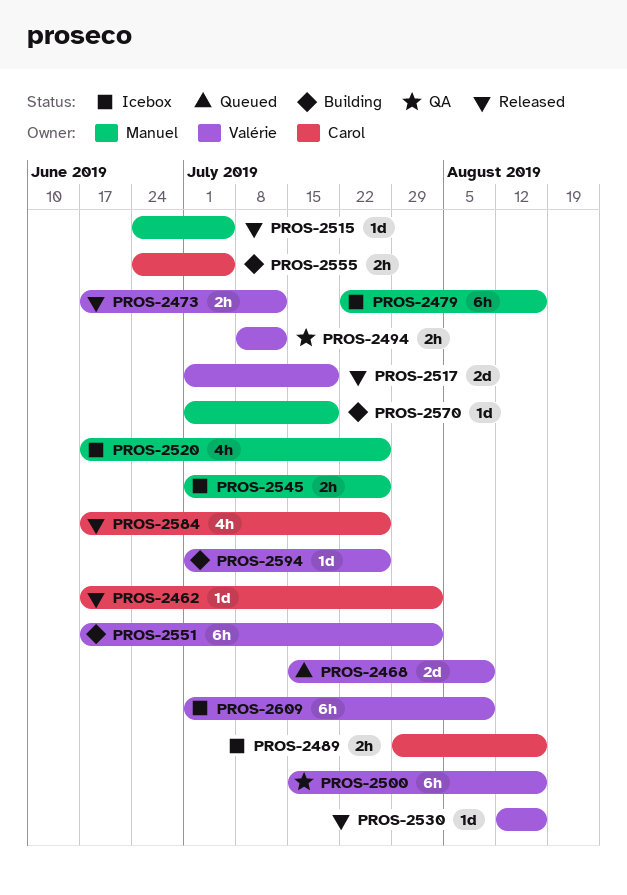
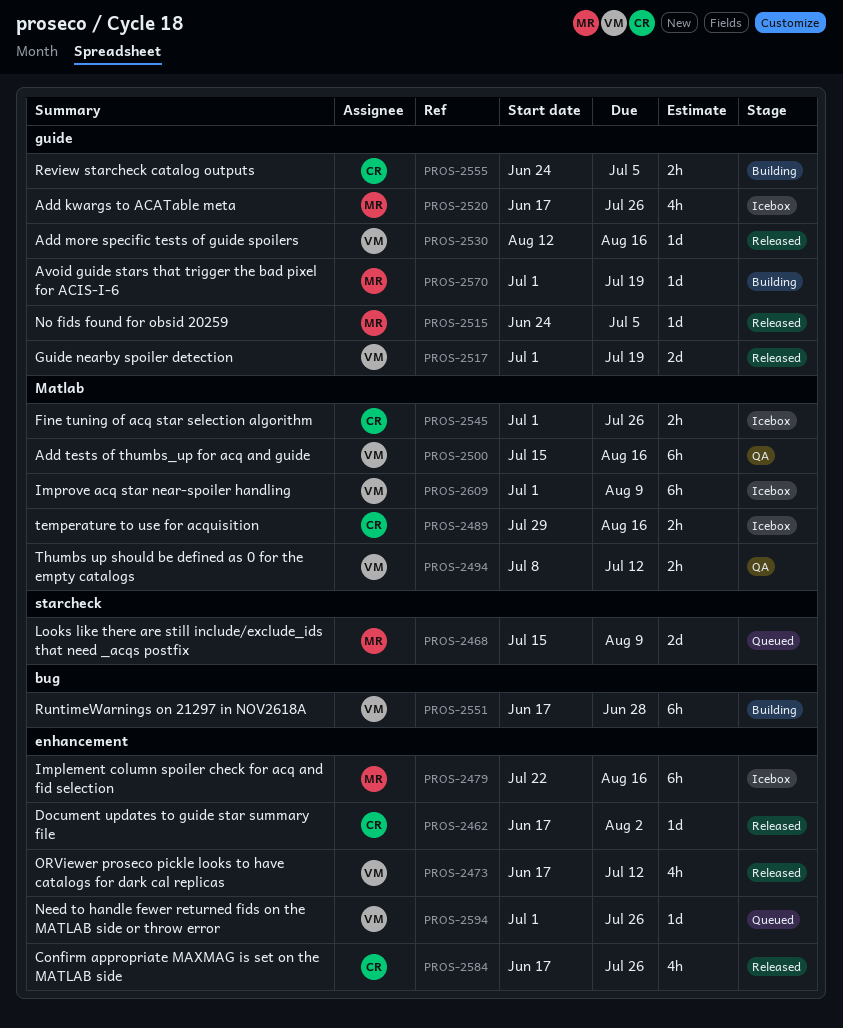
PROS-2468, owner: Valérie -> Manuel
PROS-2473, estimate: 2h -> 4h
PROS-2545, owner: Manuel -> Carol
PROS-2551, due: Aug 2 -> Jun 28
PROS-2594, status: Building -> Queued

